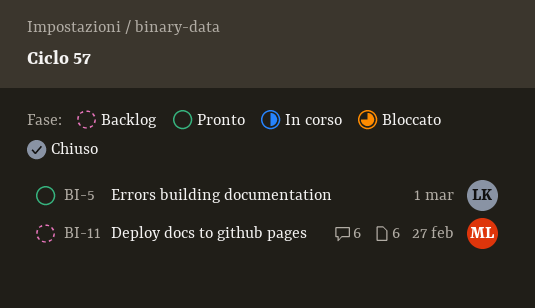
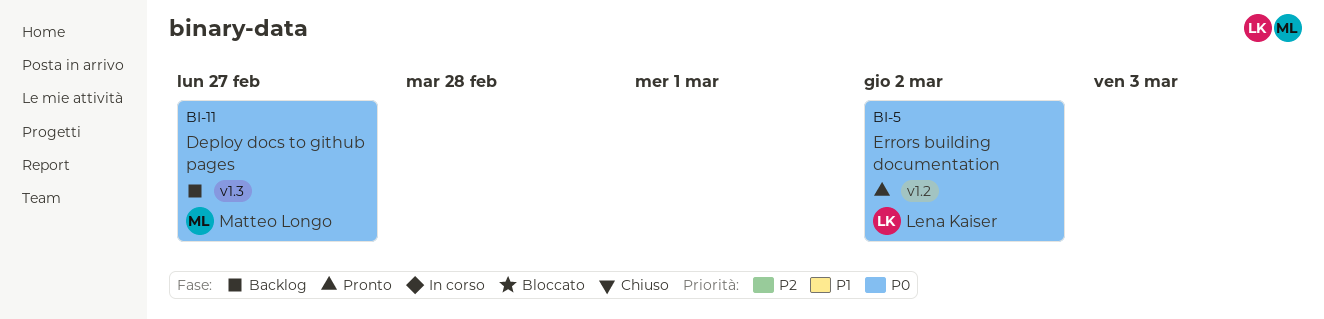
BI-5, due: Mar 1 -> Mar 2

